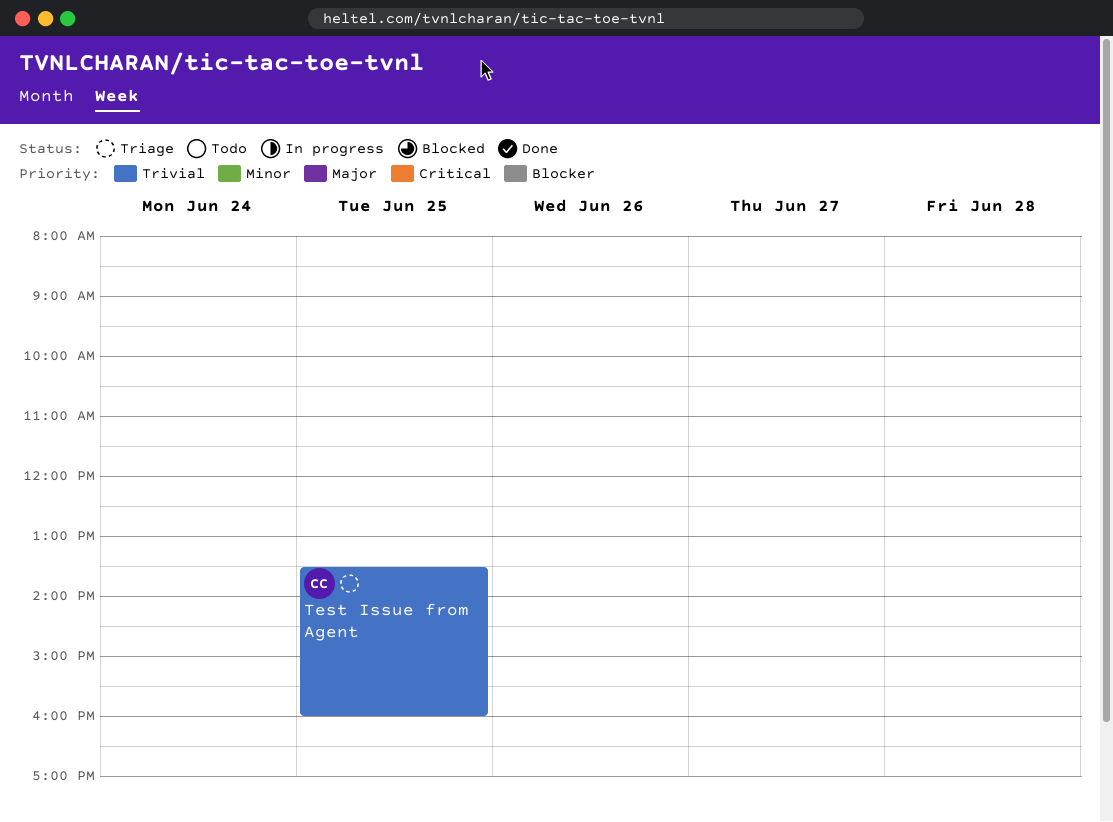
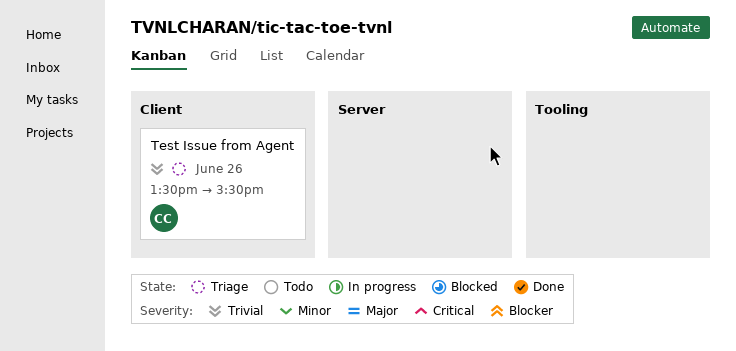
Test Issue from Agent, day: Jun 25 -> Jun 26
Test Issue from Agent, ends: 16:00 -> 15:30

